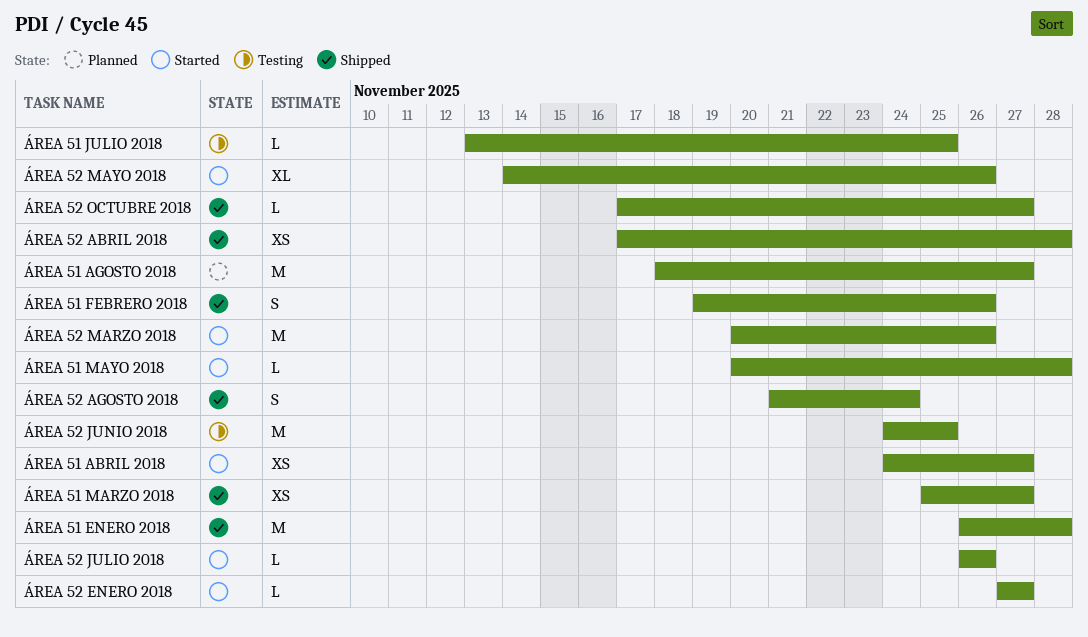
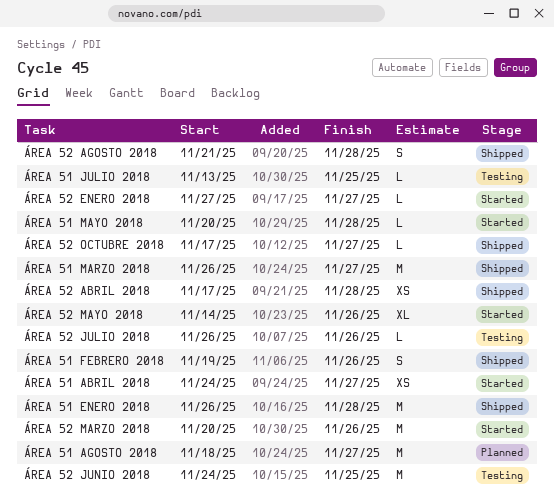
ÁREA 51 MARZO 2018, estimate: XS -> M
ÁREA 51 MARZO 2018, start: Nov 25 -> Nov 26
ÁREA 52 AGOSTO 2018, due: Nov 24 -> Nov 28
ÁREA 52 JULIO 2018, status: Started -> Testing

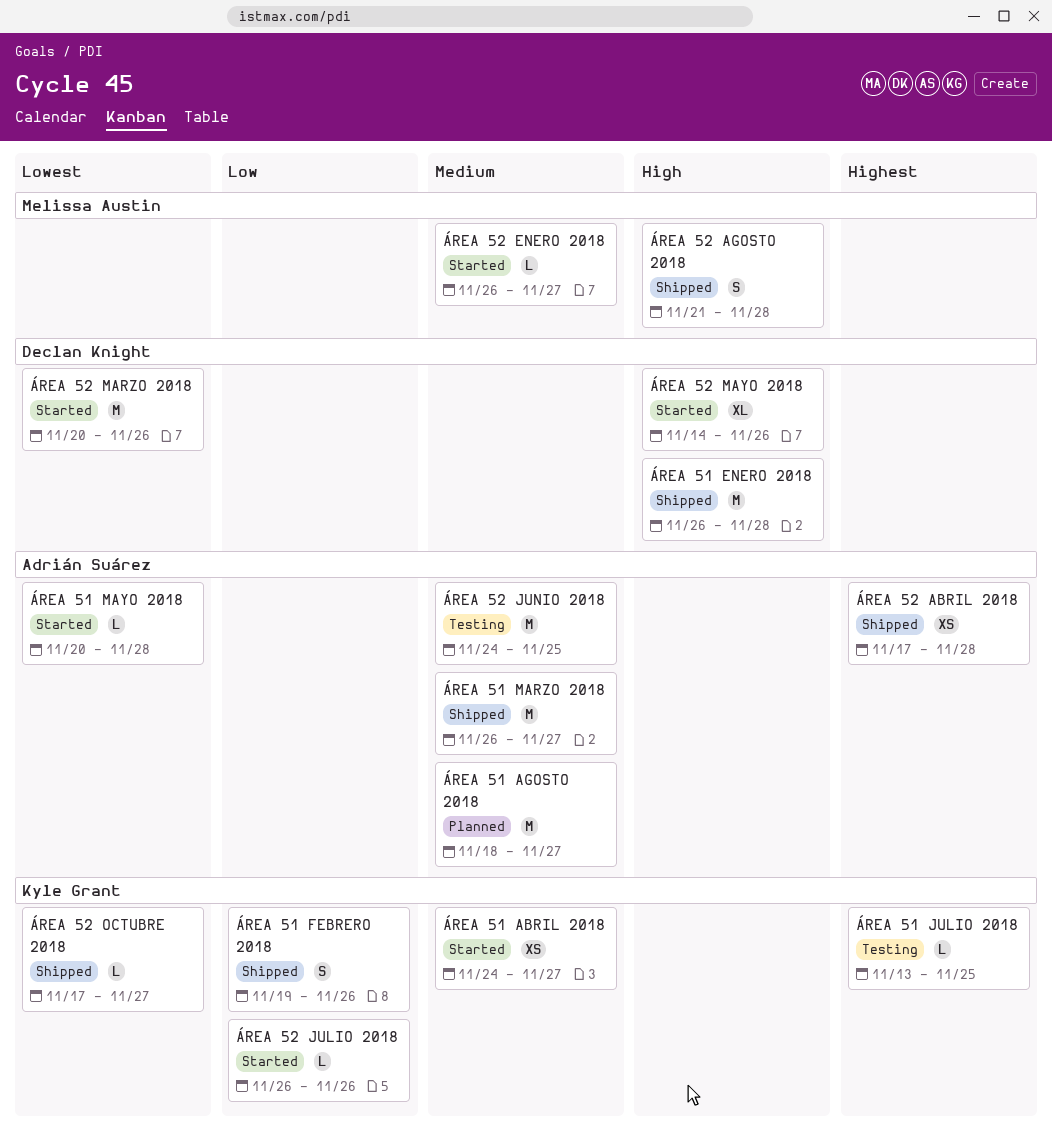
ÁREA 52 ENERO 2018, start: Nov 27 -> Nov 26
ÁREA 52 JULIO 2018, status: Testing -> Started

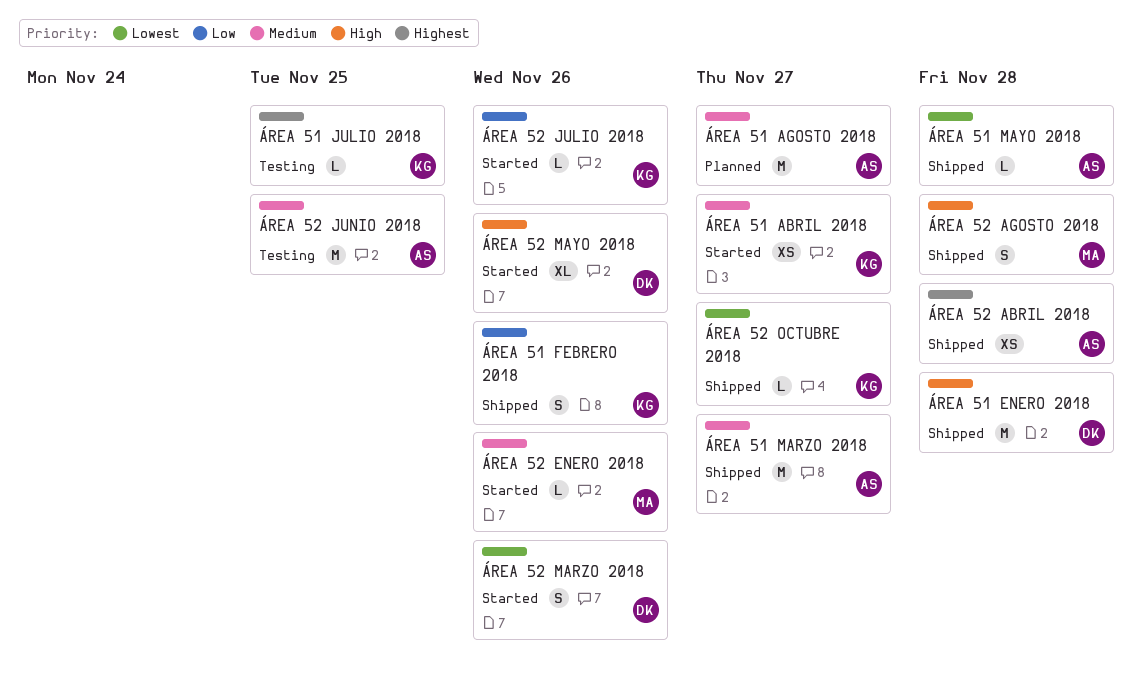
ÁREA 51 MAYO 2018, status: Started -> Shipped
ÁREA 52 ENERO 2018, due: Nov 27 -> Nov 26
ÁREA 52 MARZO 2018, estimate: M -> S

